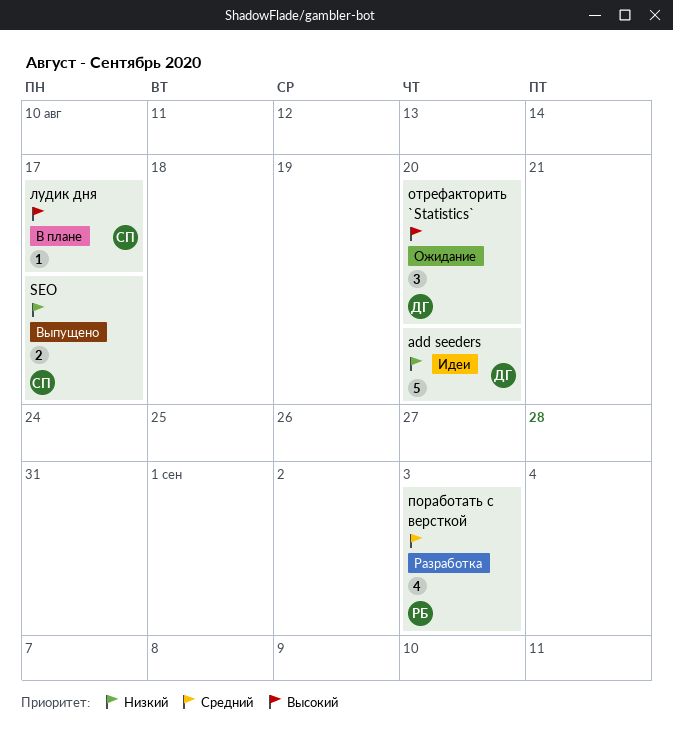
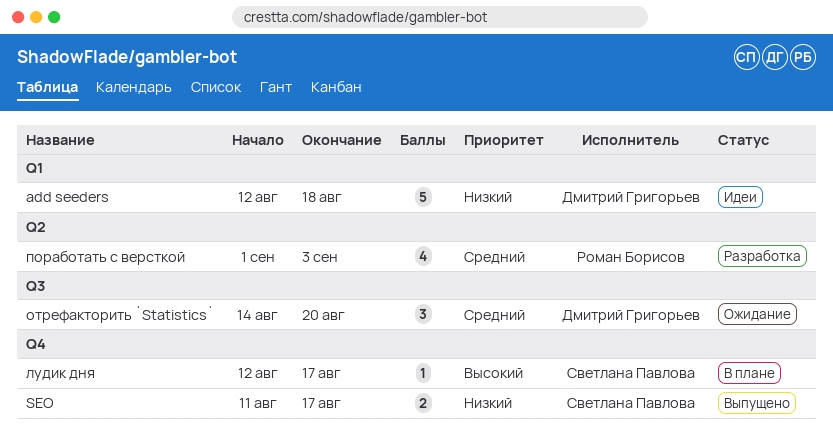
add seeders, due: Aug 20 -> Aug 18
отрефакторить `Statistics`, priority: Высокий -> Средний

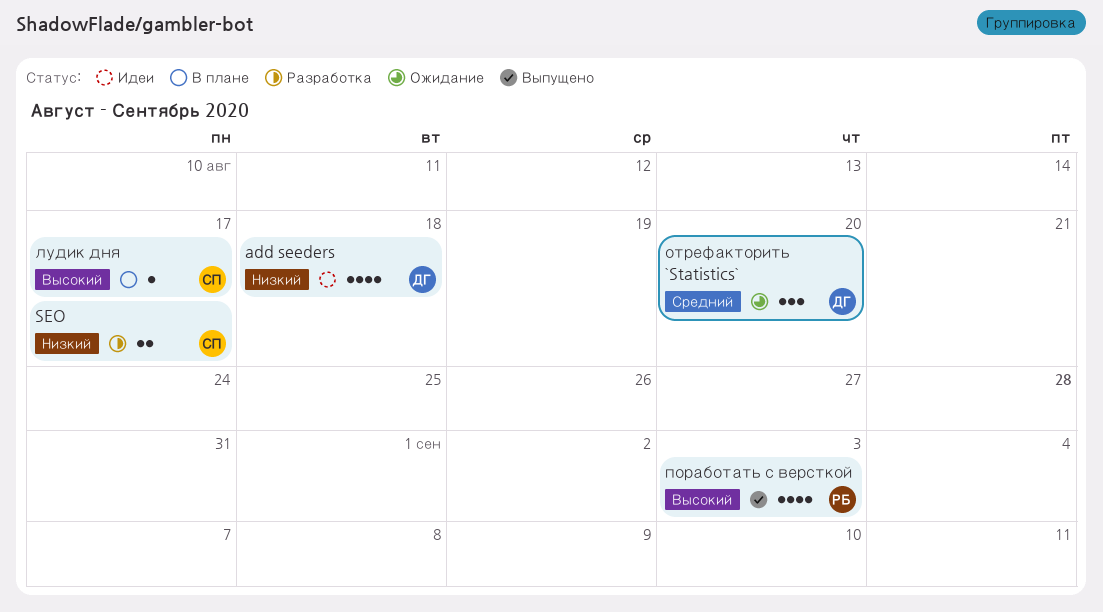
add seeders, estimate: 5 -> 4
SEO, status: Выпущено -> Разработка
поработать с версткой, status: Разработка -> Выпущено
поработать с версткой, priority: Средний -> Высокий

